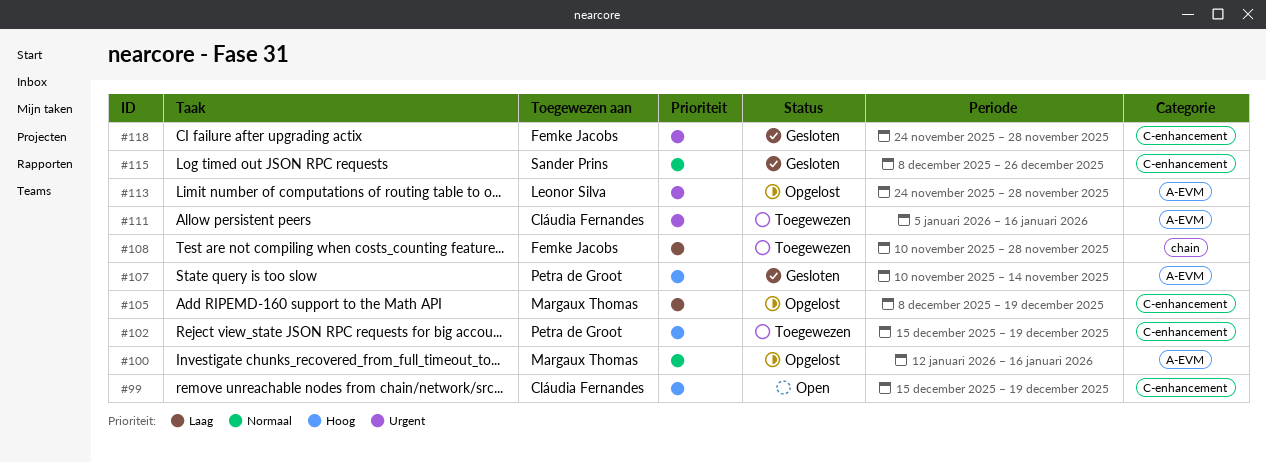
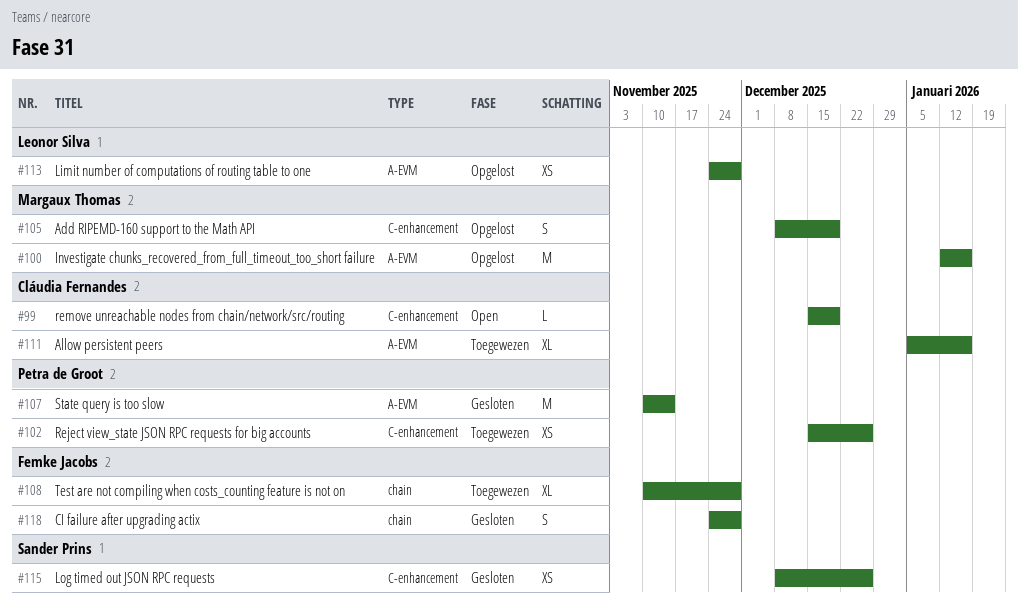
#102, due: Dec 19 -> Dec 26
#118, label: C-enhancement -> chain

